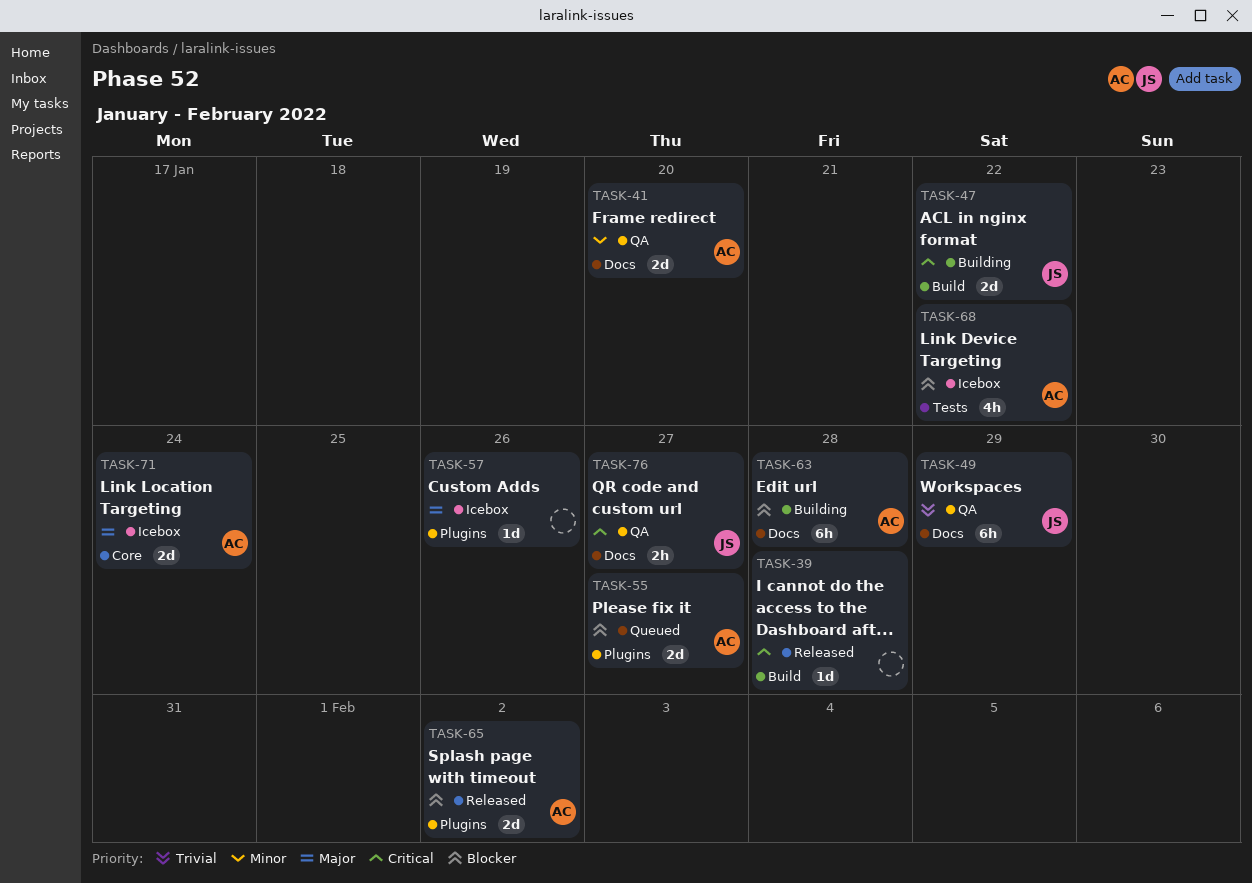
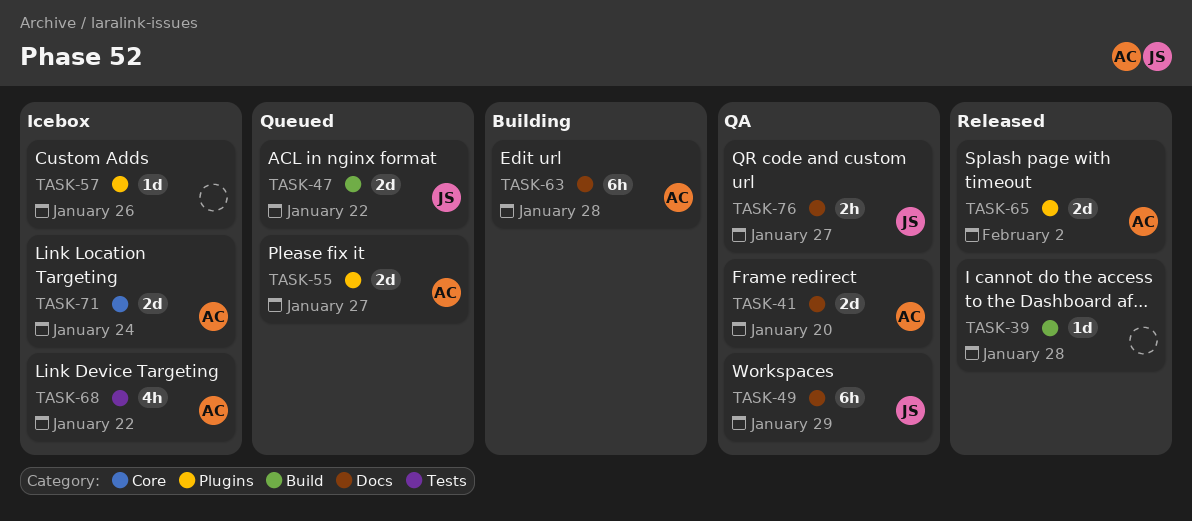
TASK-47, status: Building -> Queued

